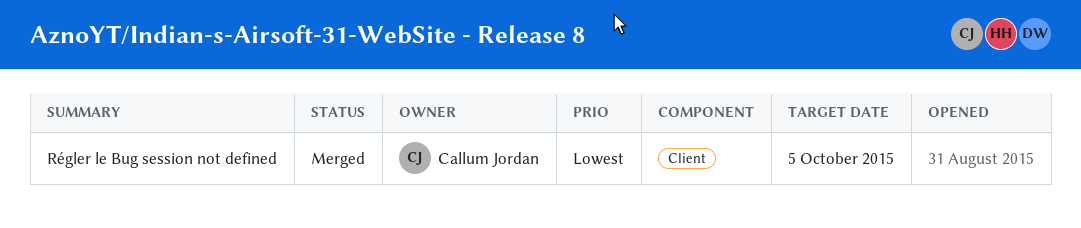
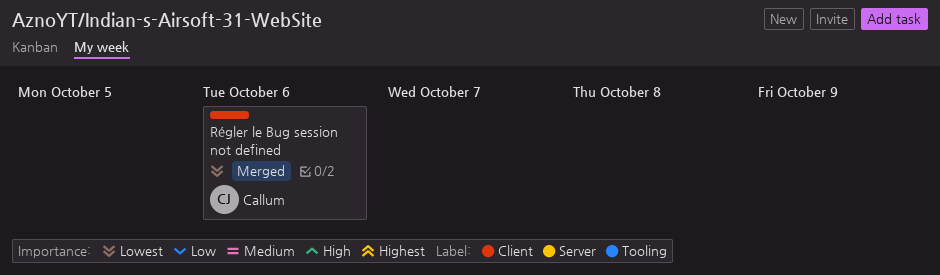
Régler le Bug session not defined, due: Oct 5 -> Oct 6

